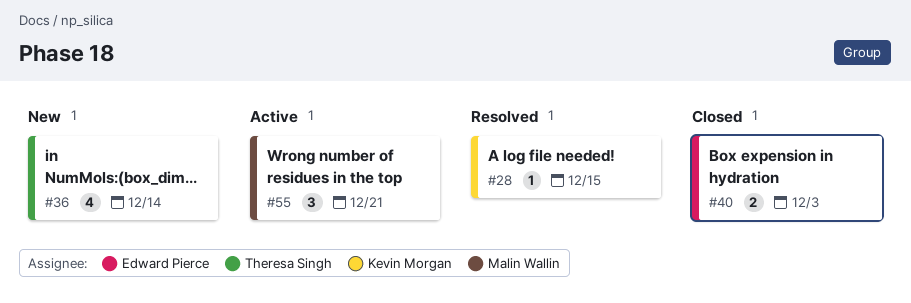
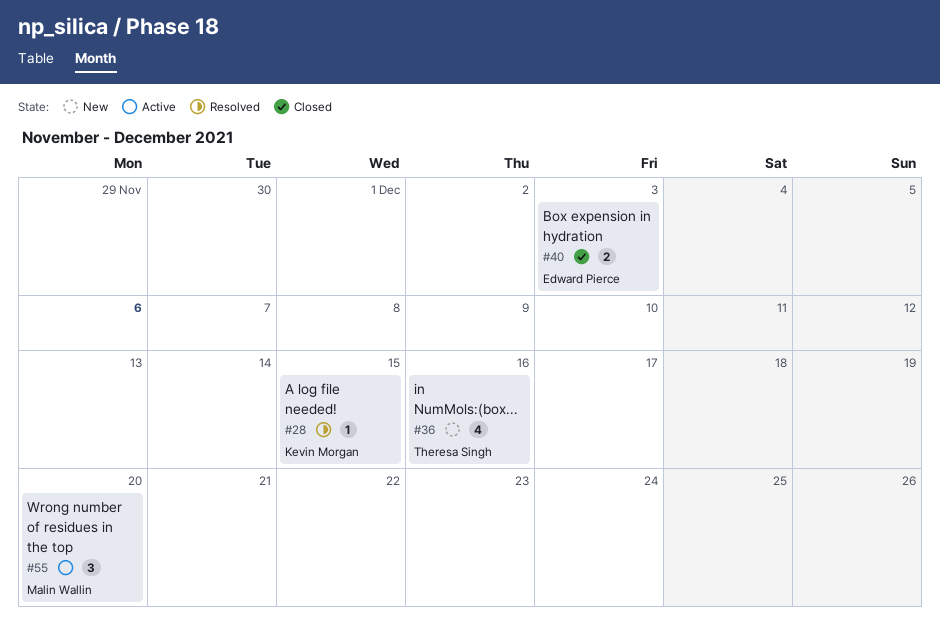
#36, due: Dec 14 -> Dec 16
#55, due: Dec 21 -> Dec 20

